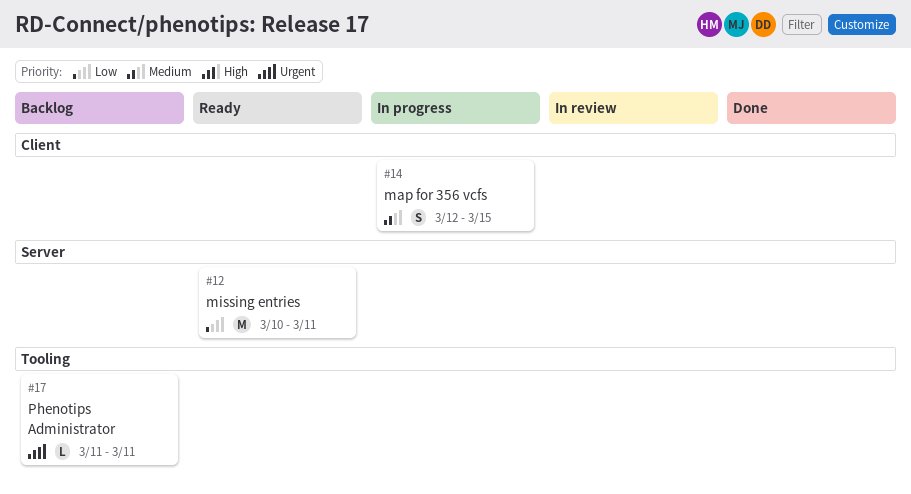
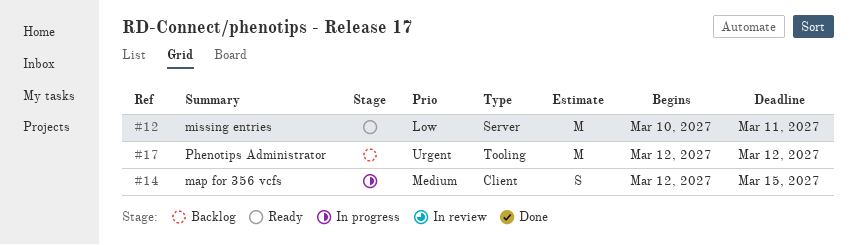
#17, estimate: L -> M
#17, start: Mar 11 -> Mar 12
#17, due: Mar 11 -> Mar 12

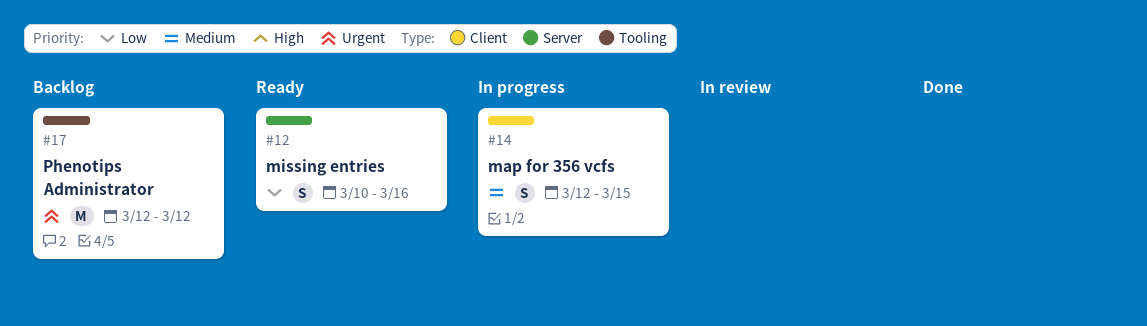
#12, estimate: M -> S
#12, due: Mar 11 -> Mar 16

